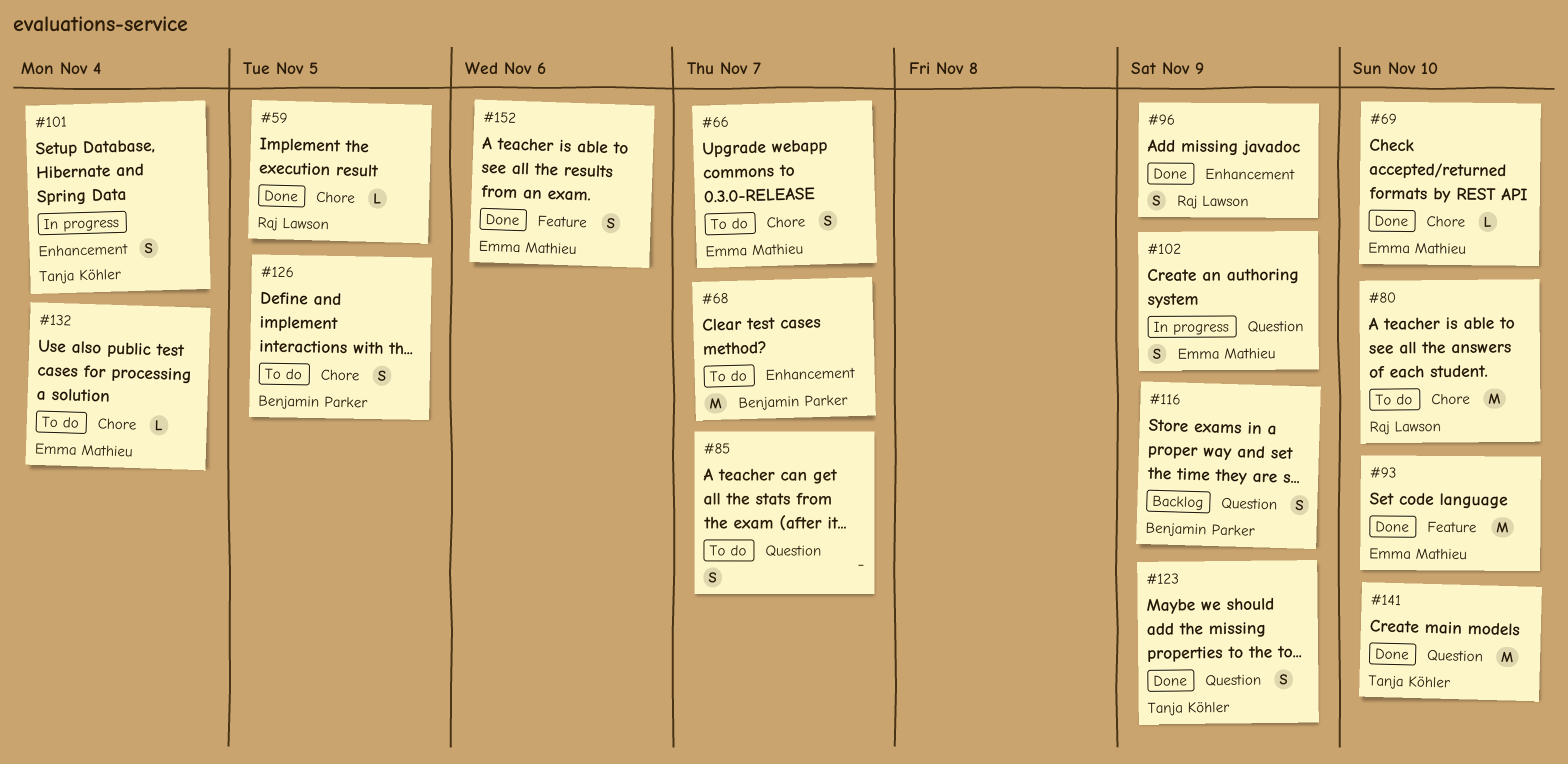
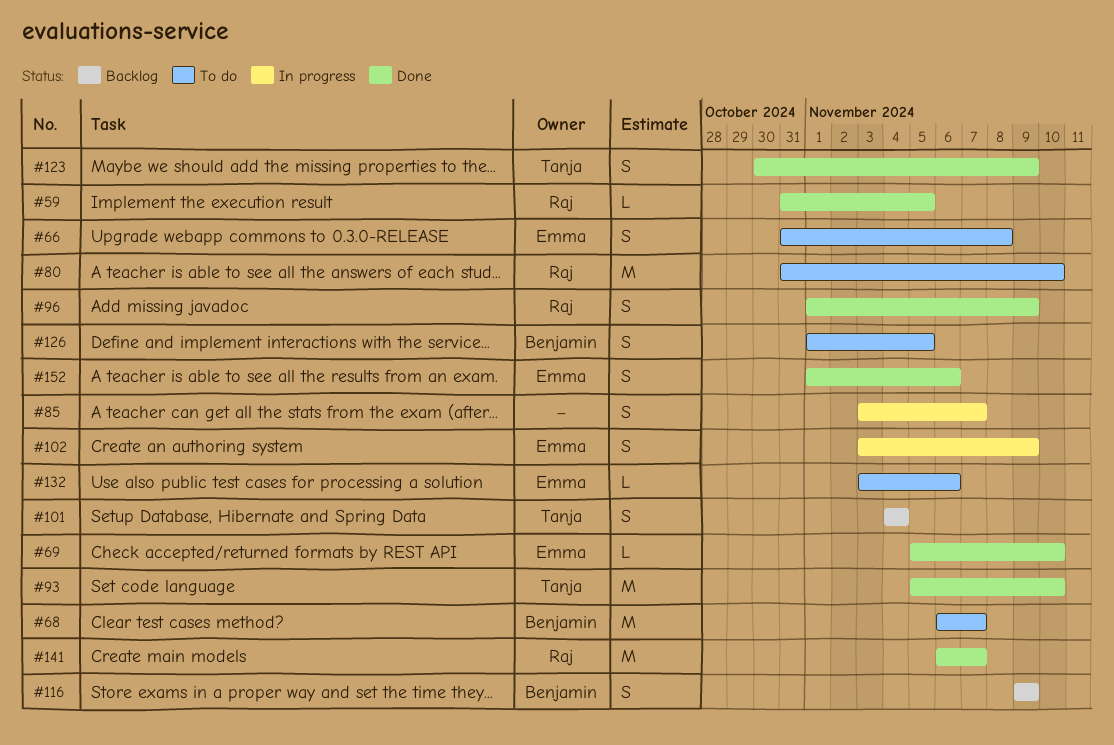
#66, due: Nov 7 -> Nov 8
#85, status: To do -> In progress
#93, owner: Emma Mathieu -> Tanja Köhler
#101, status: In progress -> Backlog
#132, due: Nov 4 -> Nov 6
#141, owner: Tanja Köhler -> Raj Lawson
#141, due: Nov 10 -> Nov 7

